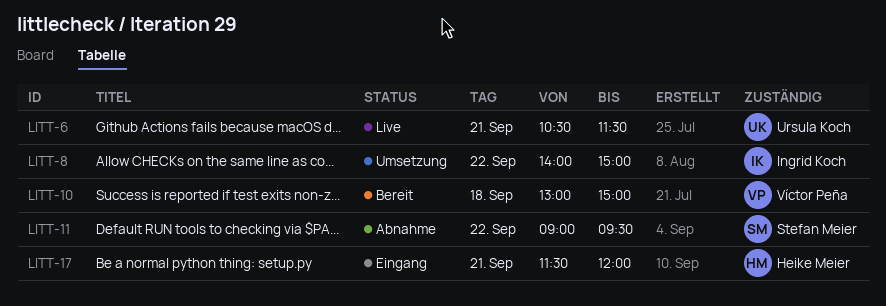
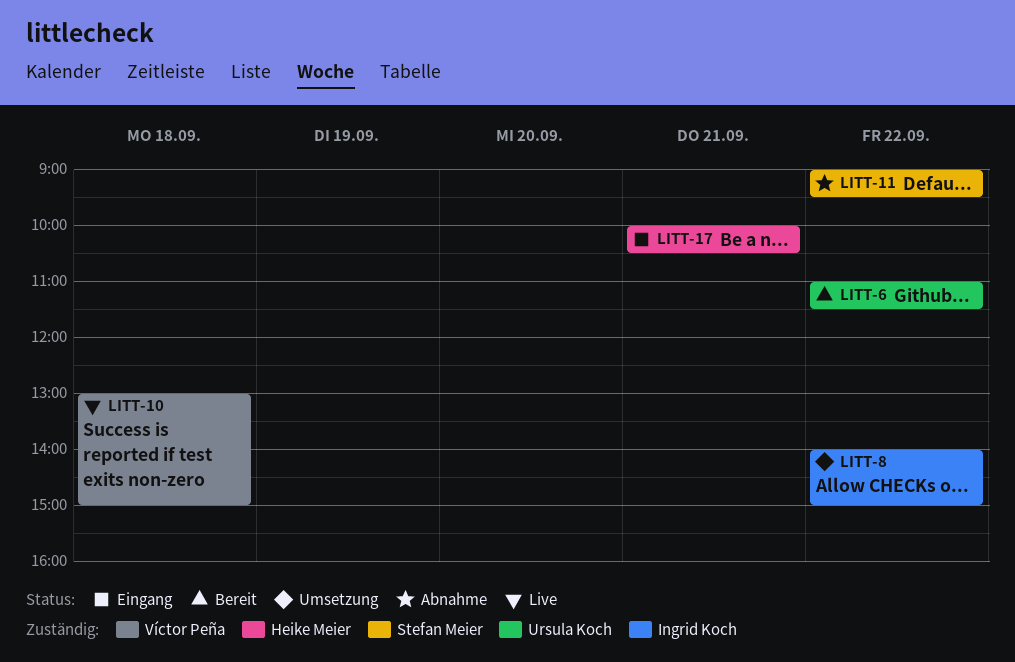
LITT-6, status: Live -> Bereit
LITT-6, day: Sep 21 -> Sep 22
LITT-6, begins: 10:30 -> 11:00
LITT-10, status: Bereit -> Live
LITT-17, begins: 11:30 -> 10:00
LITT-17, ends: 12:00 -> 10:30

